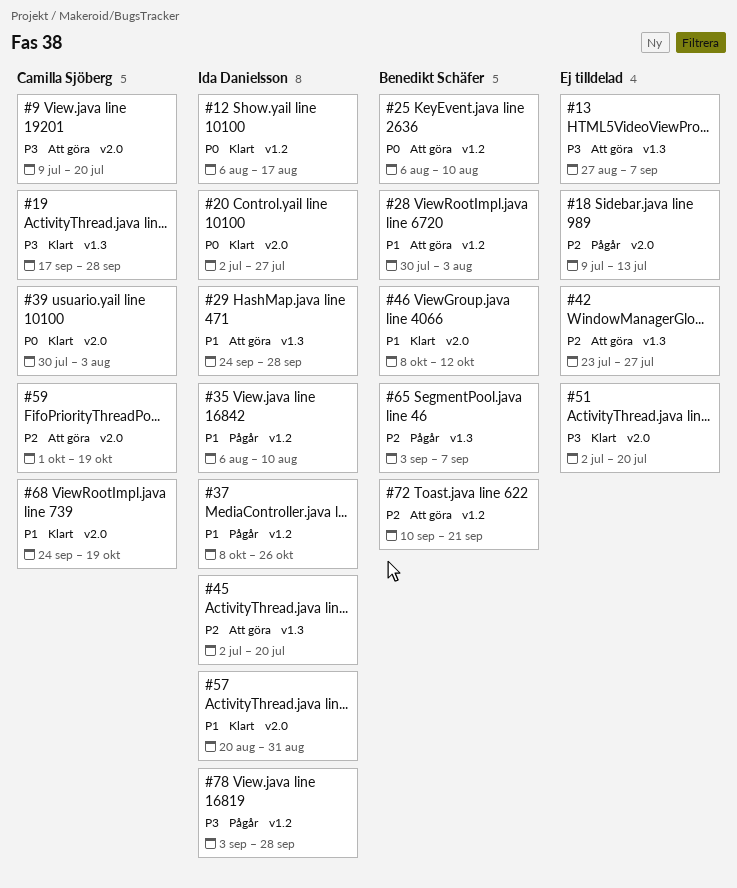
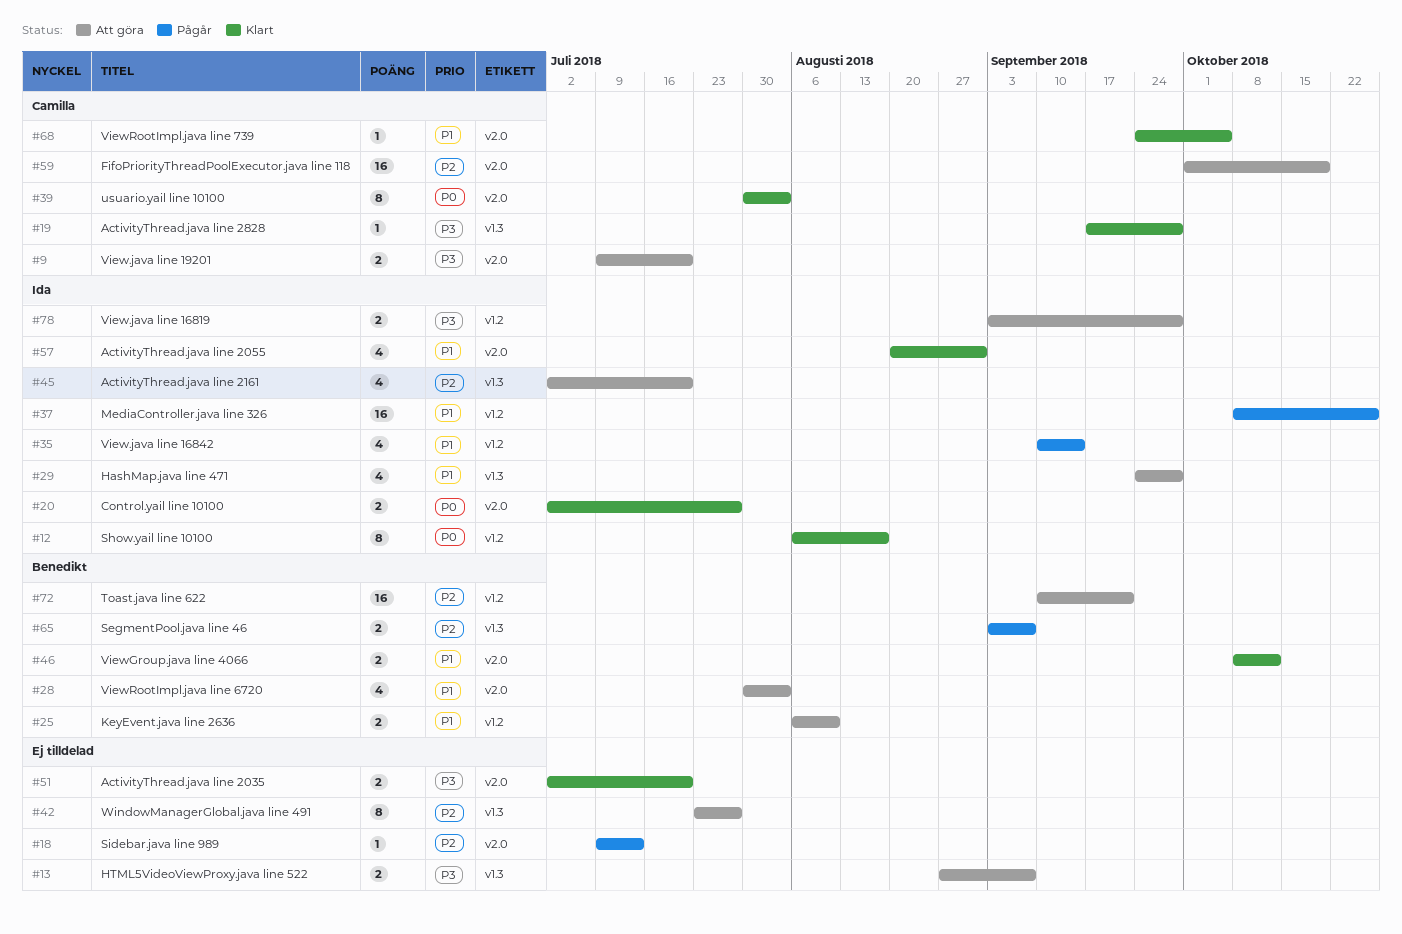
#25, priority: P0 -> P1
#28, label: v1.2 -> v2.0
#35, start: Aug 6 -> Sep 10
#35, due: Aug 10 -> Sep 14
#68, due: Oct 19 -> Oct 5
#78, status: Pågår -> Att göra

